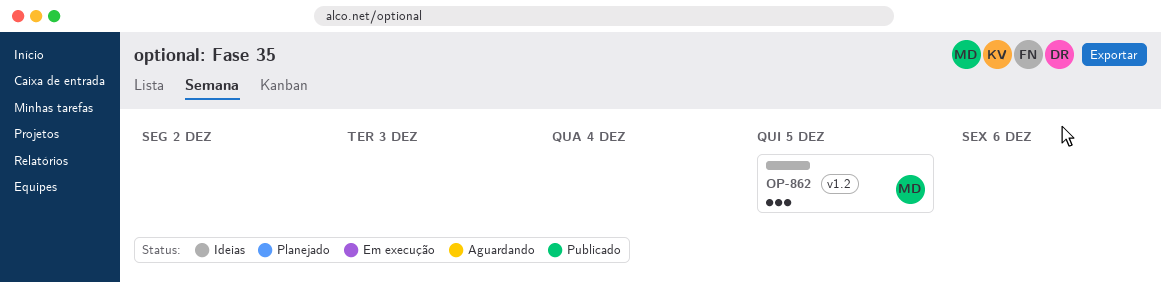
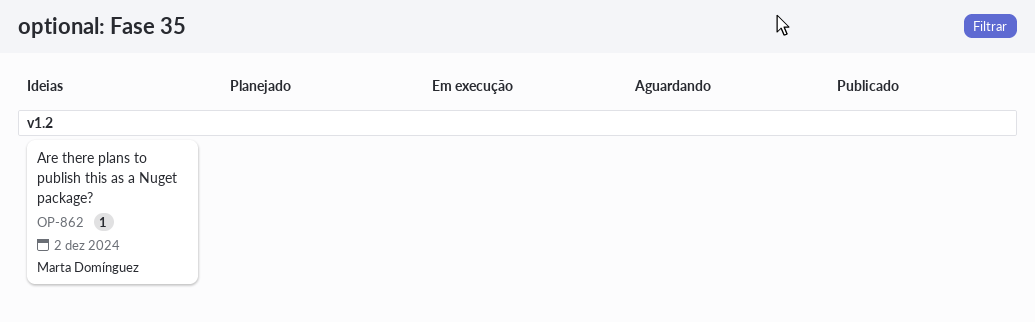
OP-862, estimate: 3 -> 1
OP-862, due: Dec 5 -> Dec 2

